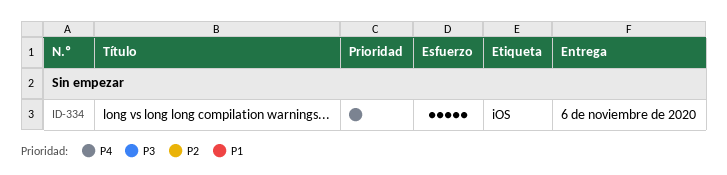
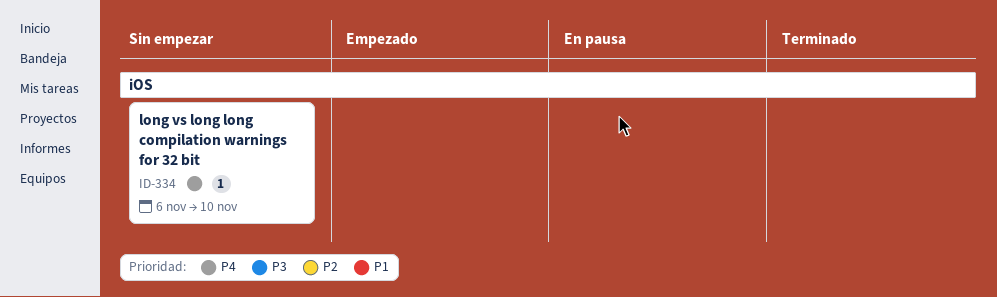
ID-334, estimate: 5 -> 1
ID-334, due: Nov 6 -> Nov 10

